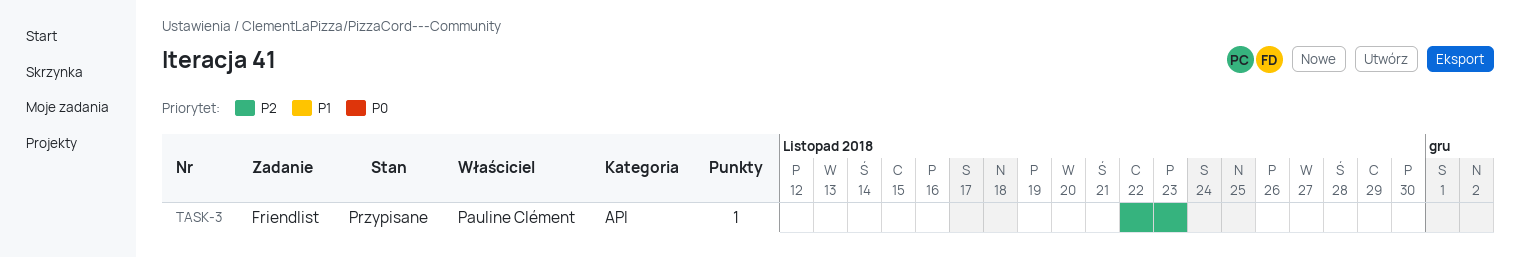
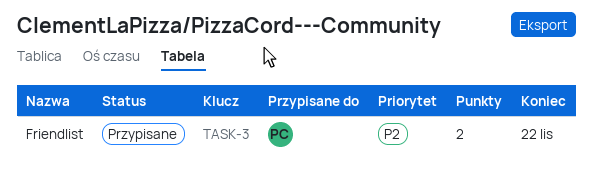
TASK-3, estimate: 1 -> 2
TASK-3, due: Nov 23 -> Nov 22

